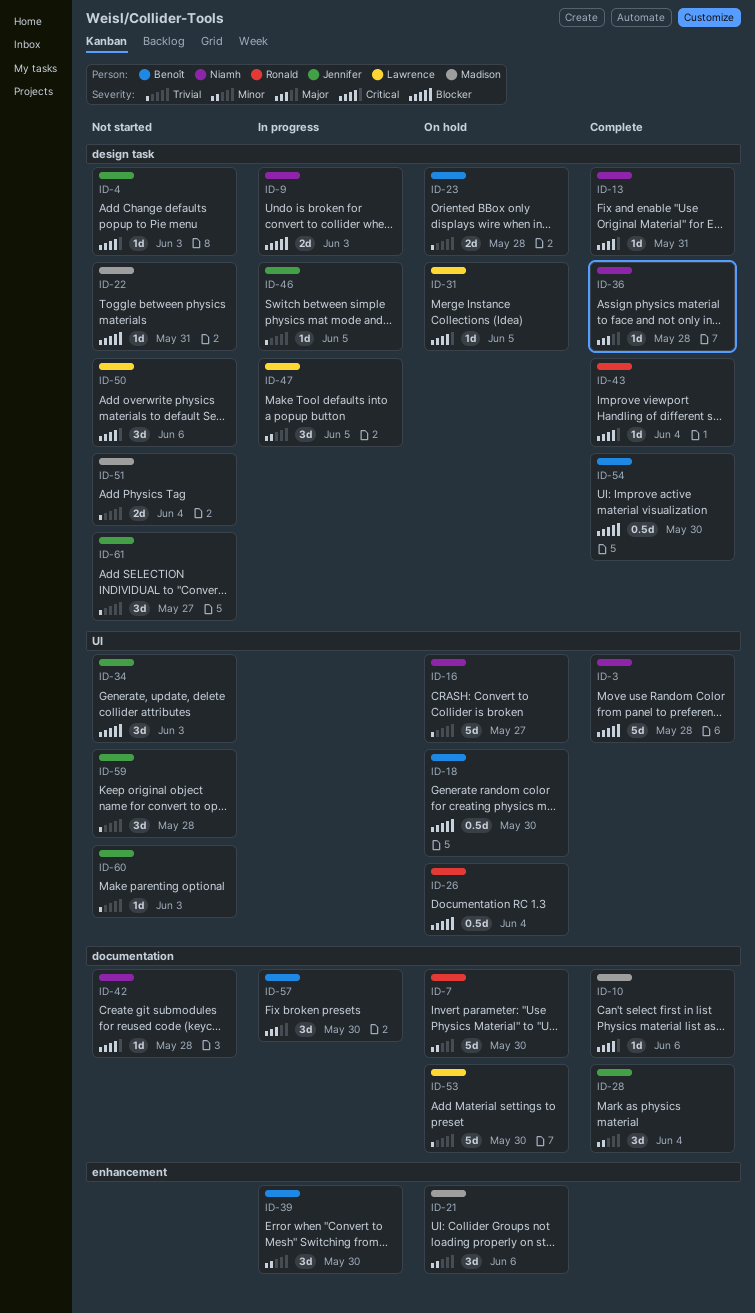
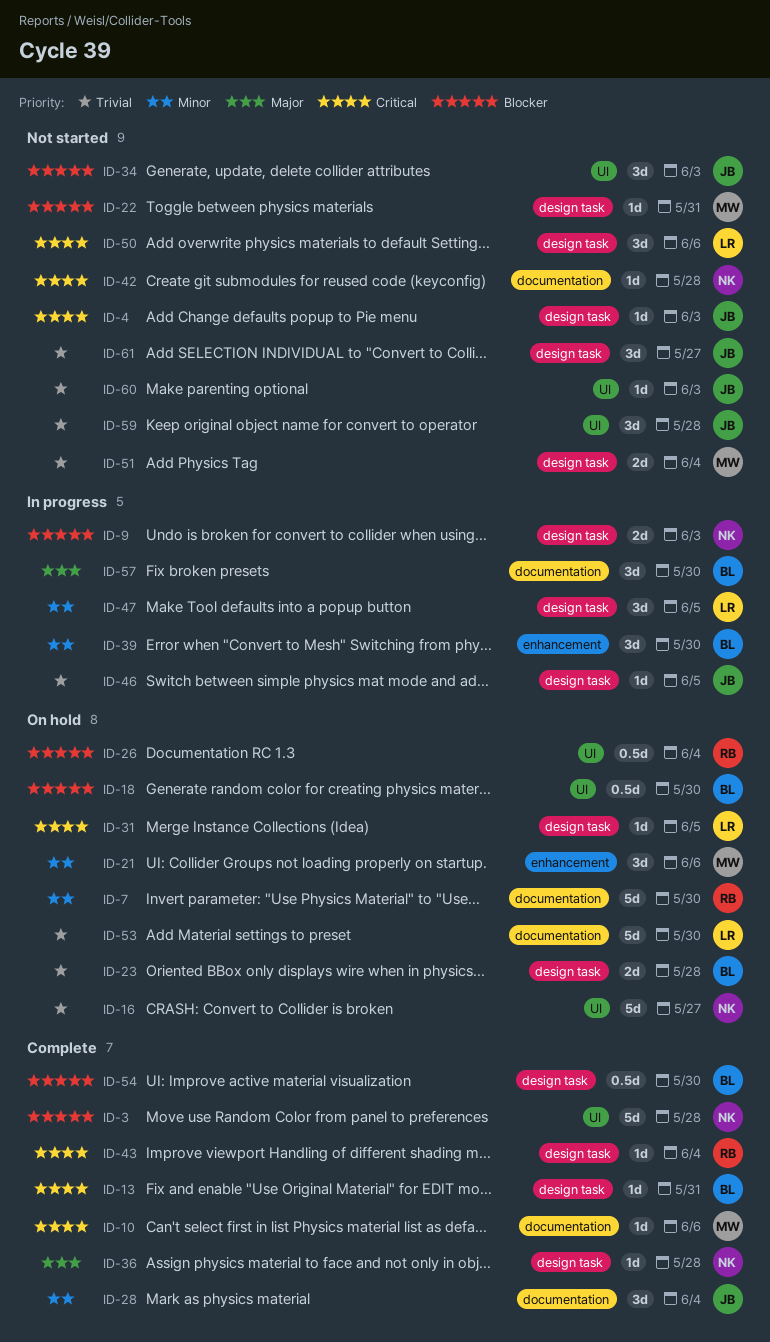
ID-13, owner: Niamh -> Benoît

